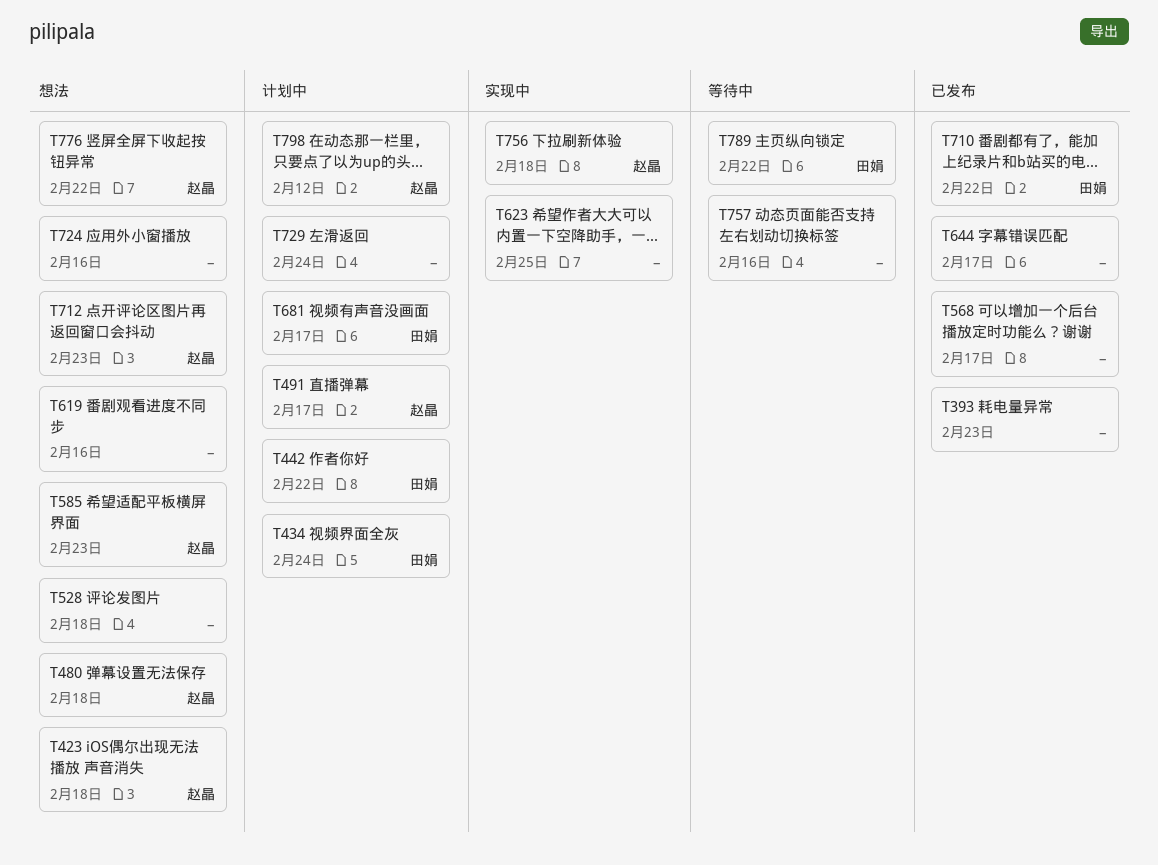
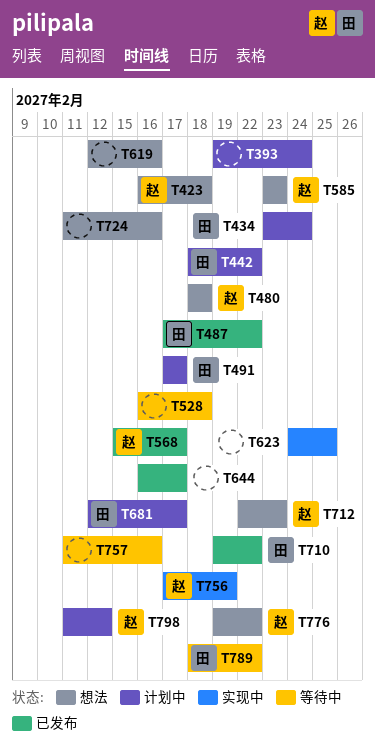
T393, status: 已发布 -> 计划中
T393, due: Feb 23 -> Feb 24
T487: none -> present
T491, owner: 赵晶 -> 田娟
T528, status: 想法 -> 等待中
T568, owner: none -> 赵晶
T729: present -> none
T756, due: Feb 18 -> Feb 19

